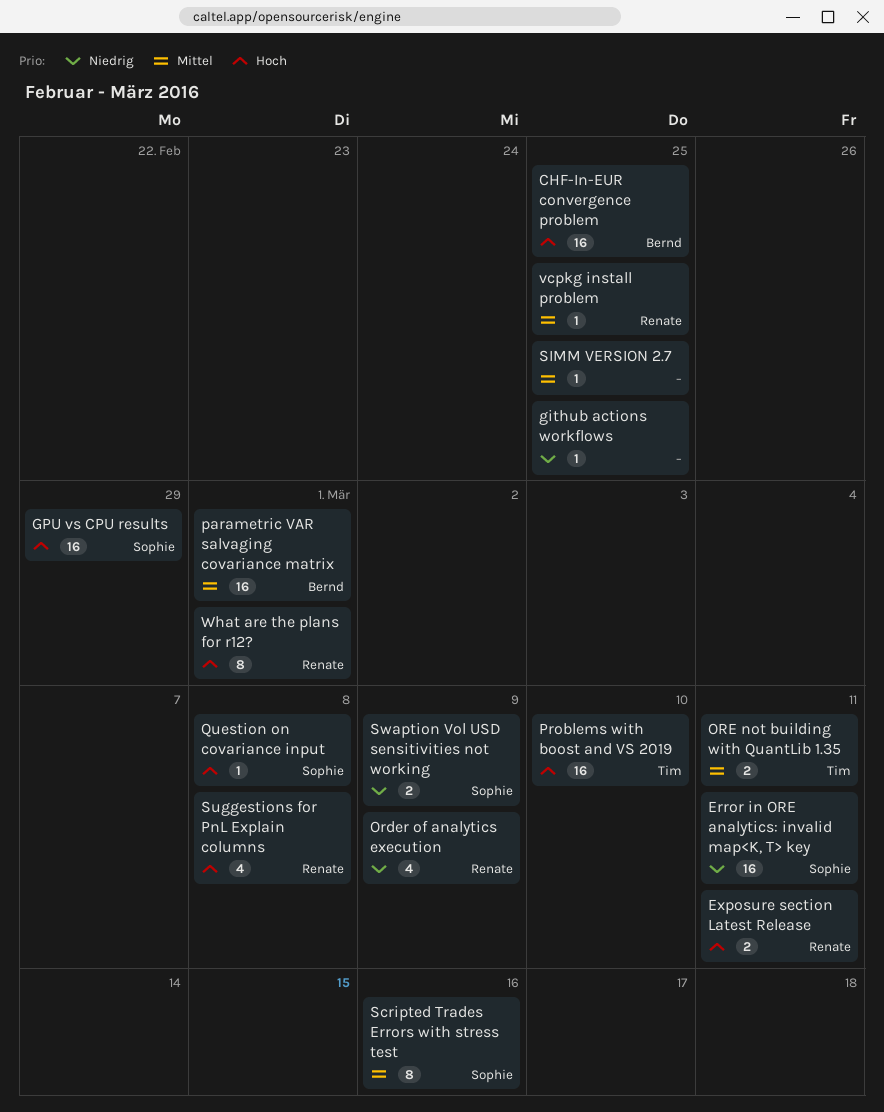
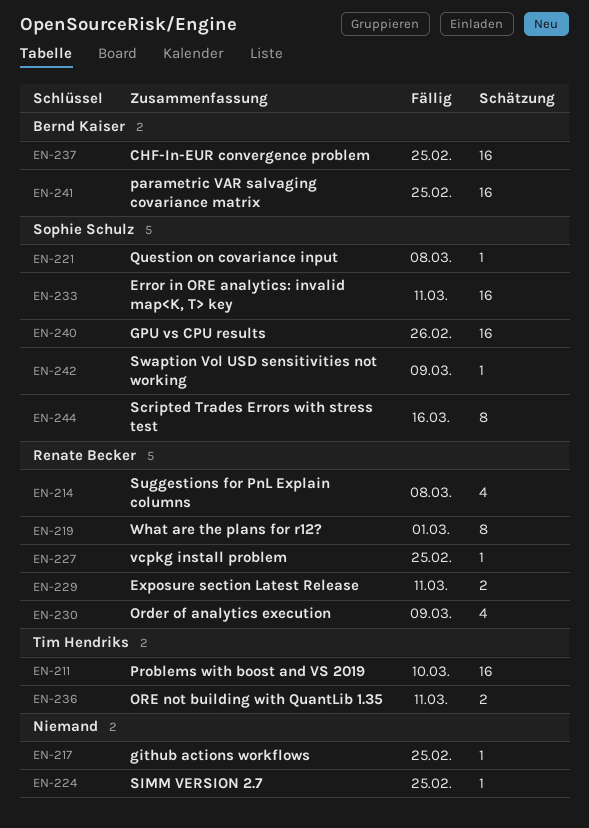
GPU vs CPU results, due: Feb 29 -> Feb 26
parametric VAR salvaging covariance matrix, due: Mar 1 -> Feb 25
Swaption Vol USD sensitivities not working, estimate: 2 -> 1

